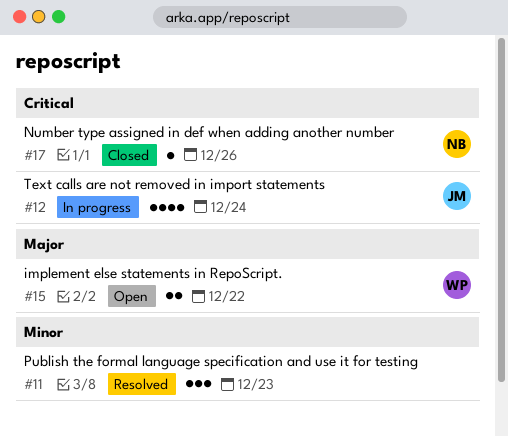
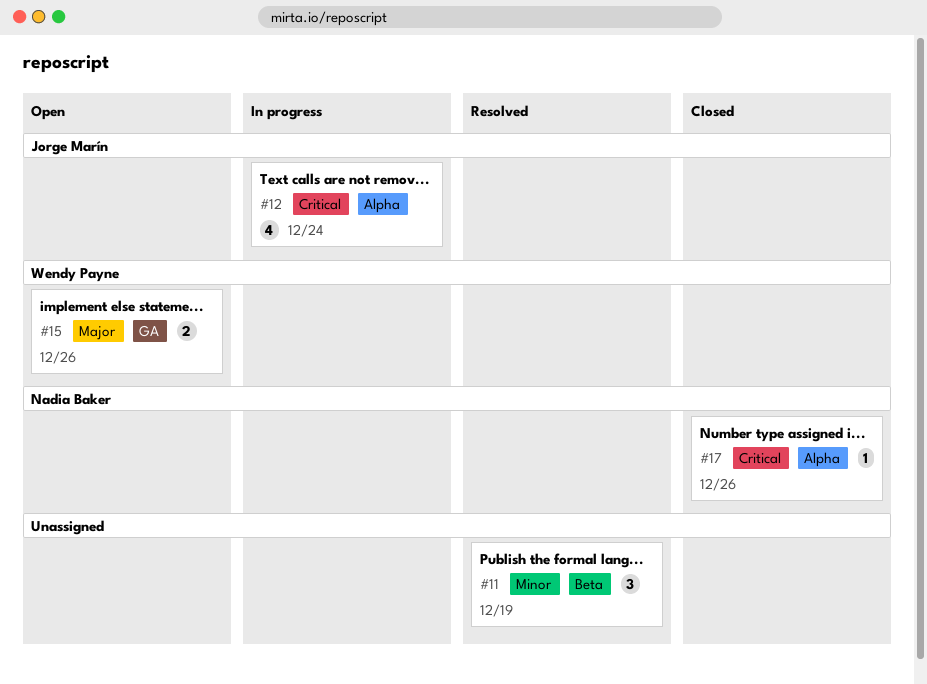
#11, due: Dec 23 -> Dec 19
#15, due: Dec 22 -> Dec 26

